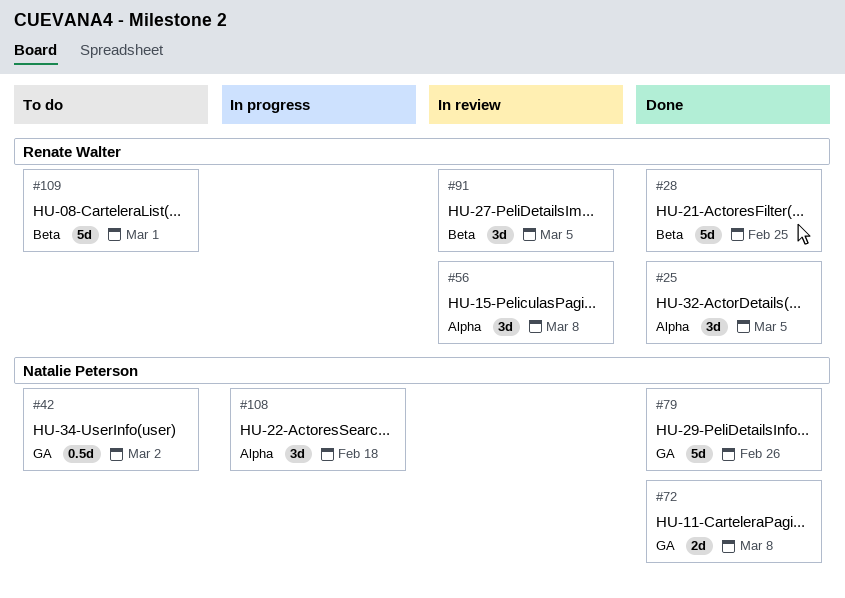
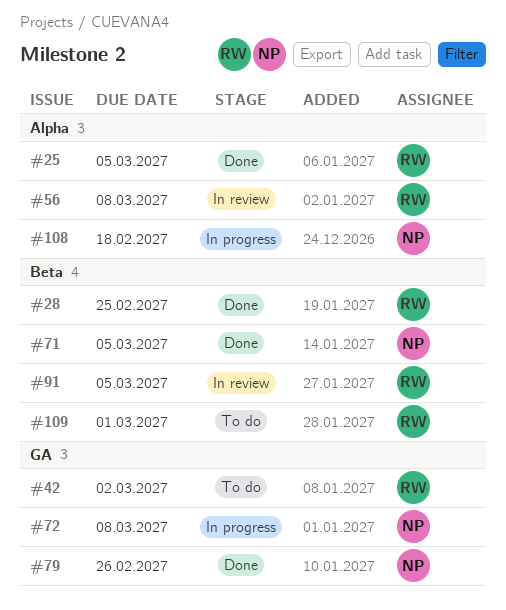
#42, owner: Natalie Peterson -> Renate Walter
#71: none -> present
#72, status: Done -> In progress

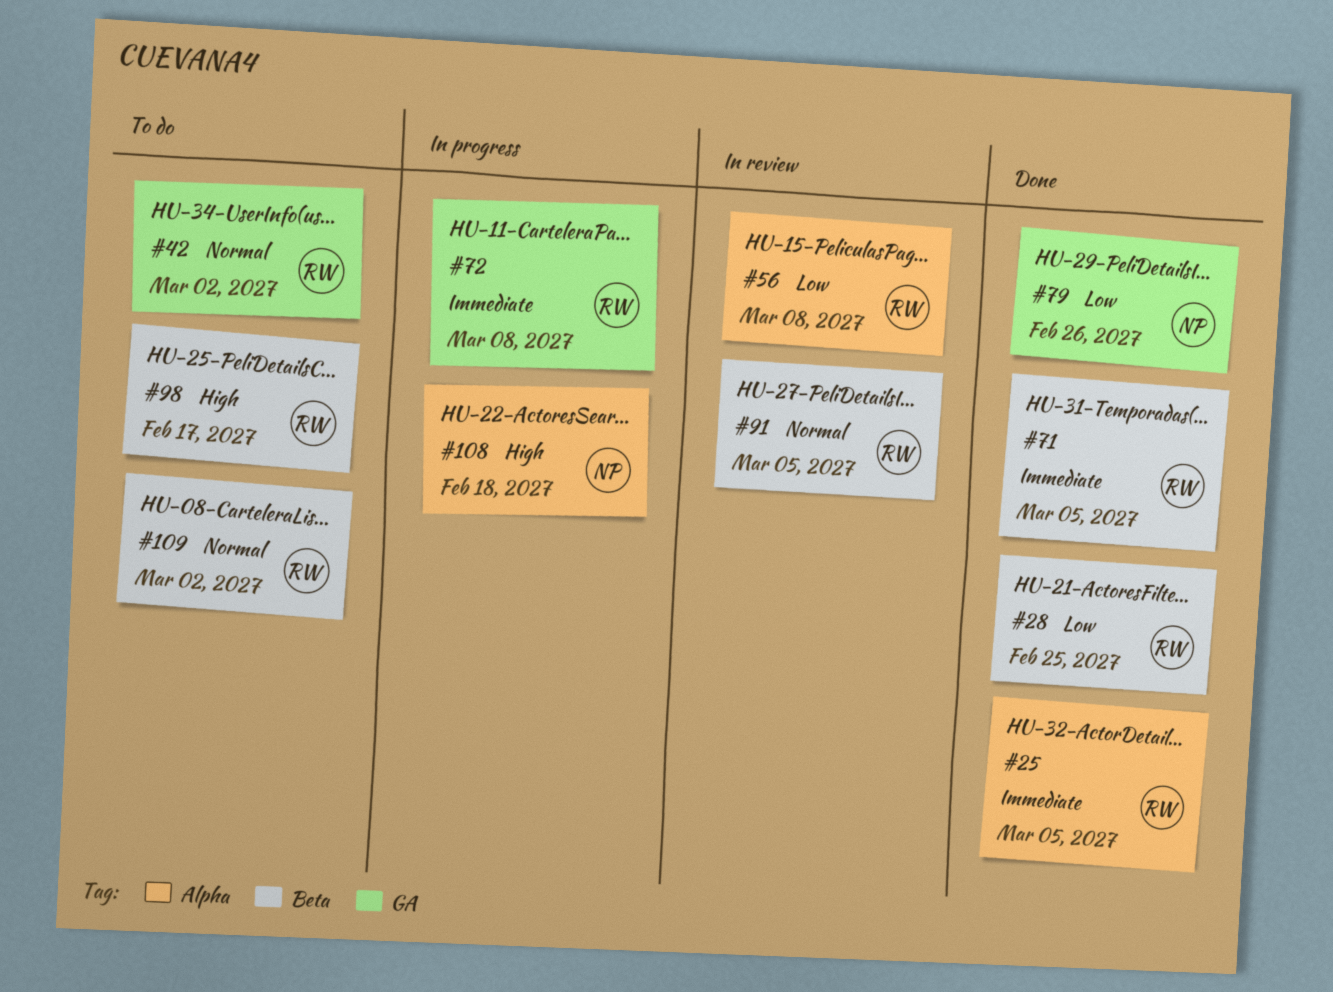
#71, owner: NP -> RW
#72, owner: NP -> RW
#98: none -> present
#109, due: Mar 1 -> Mar 2

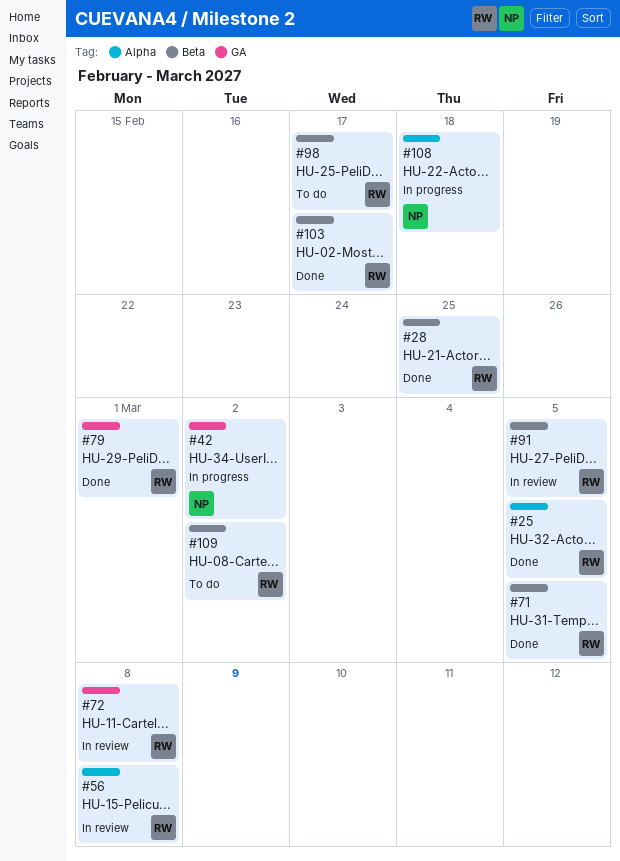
#42, status: To do -> In progress
#42, owner: RW -> NP
#72, status: In progress -> In review
#79, owner: NP -> RW
#79, due: Feb 26 -> Mar 1
#103: none -> present

